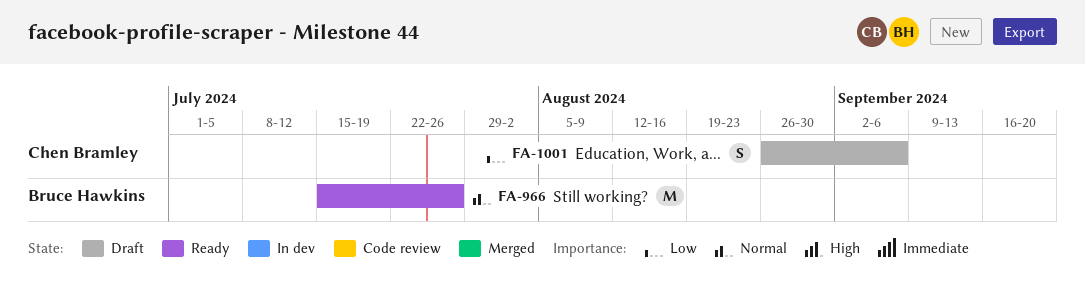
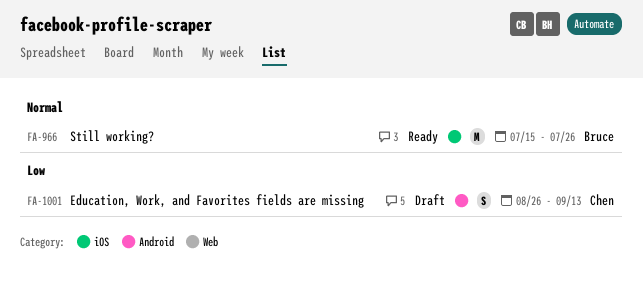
FA-1001, due: Sep 6 -> Sep 13

